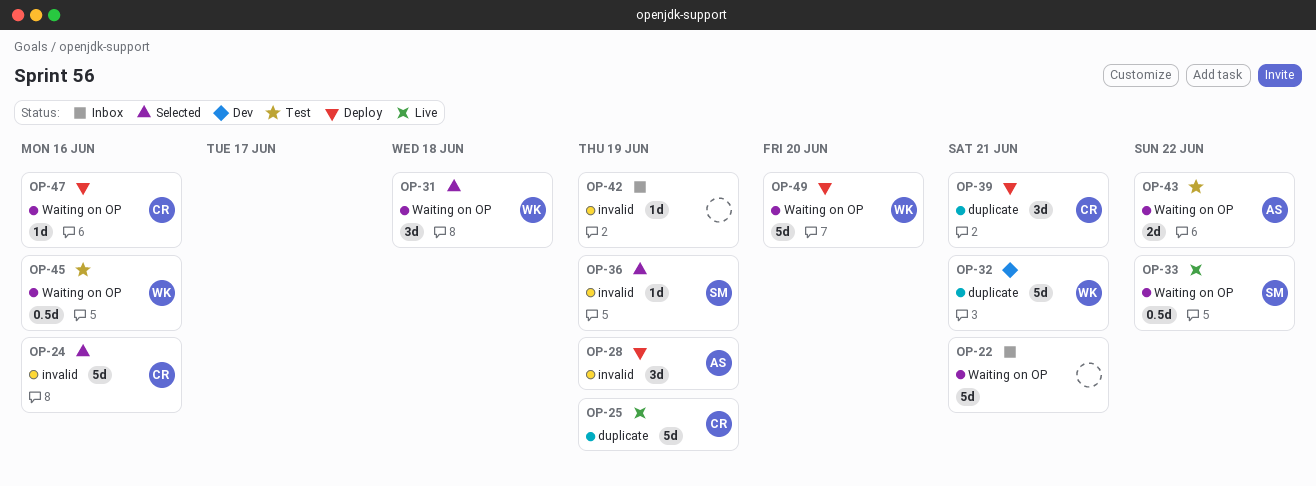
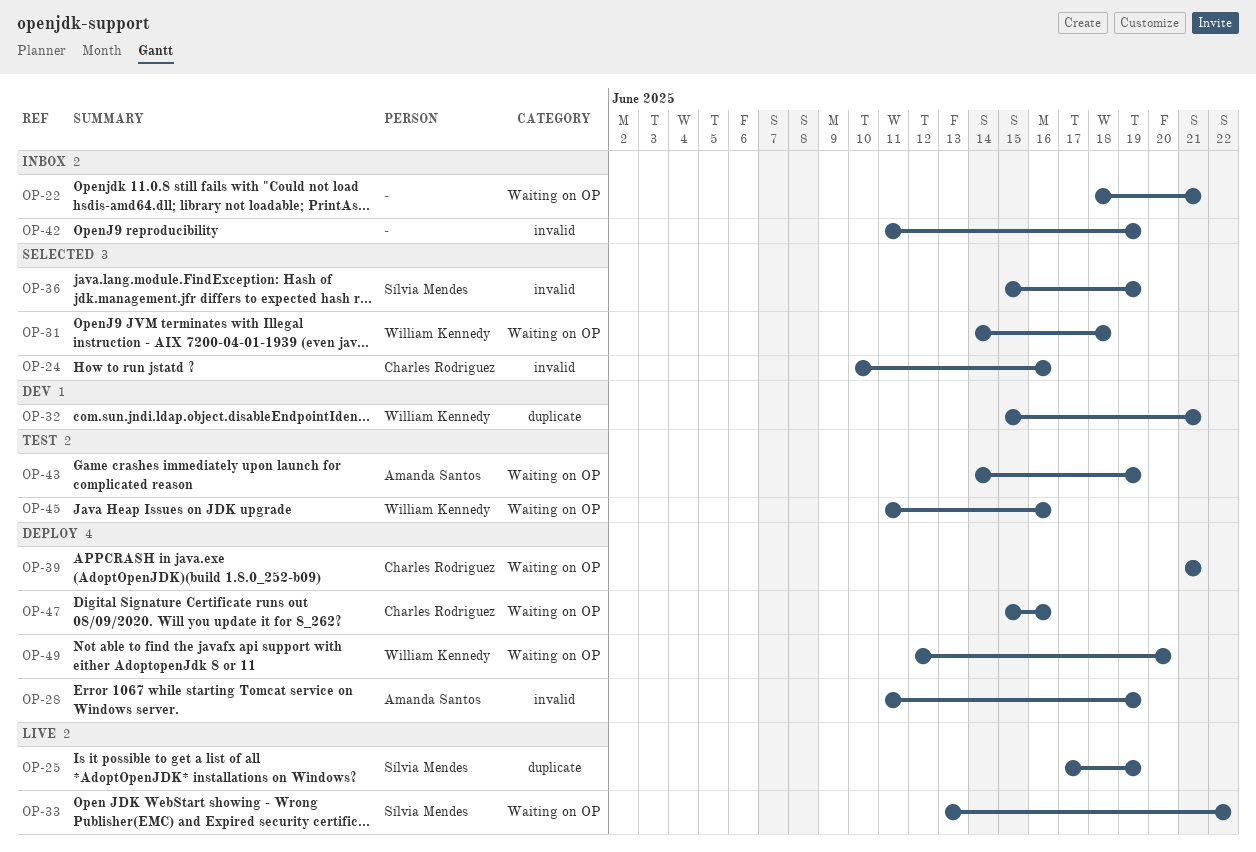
OP-25, owner: Charles Rodriguez -> Sílvia Mendes
OP-39, label: duplicate -> Waiting on OP
OP-43, due: Jun 22 -> Jun 19

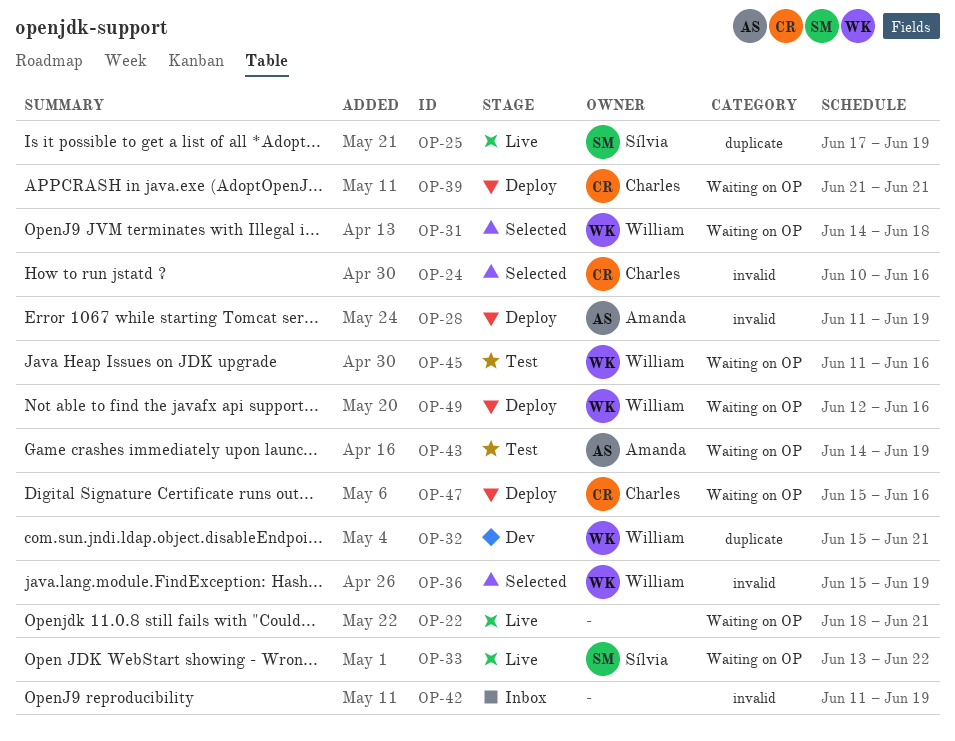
OP-22, status: Inbox -> Live
OP-36, owner: Sílvia Mendes -> William Kennedy
OP-49, due: Jun 20 -> Jun 16

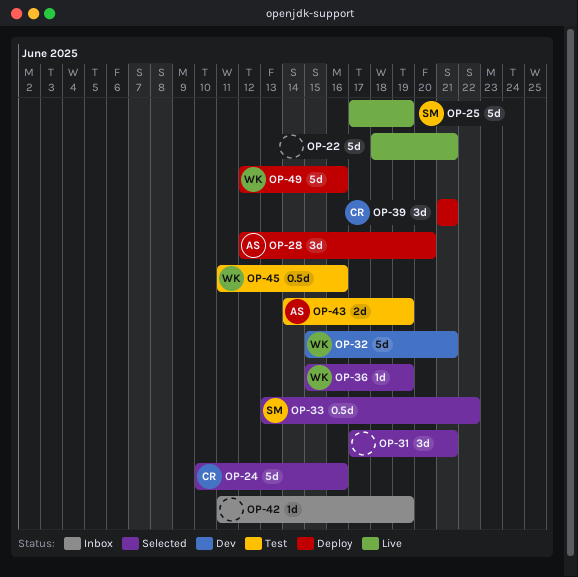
OP-28, start: Jun 11 -> Jun 12
OP-28, due: Jun 19 -> Jun 20
OP-31, owner: William -> none
OP-31, start: Jun 14 -> Jun 17
OP-31, due: Jun 18 -> Jun 21
OP-33, status: Live -> Selected
OP-47: present -> none

